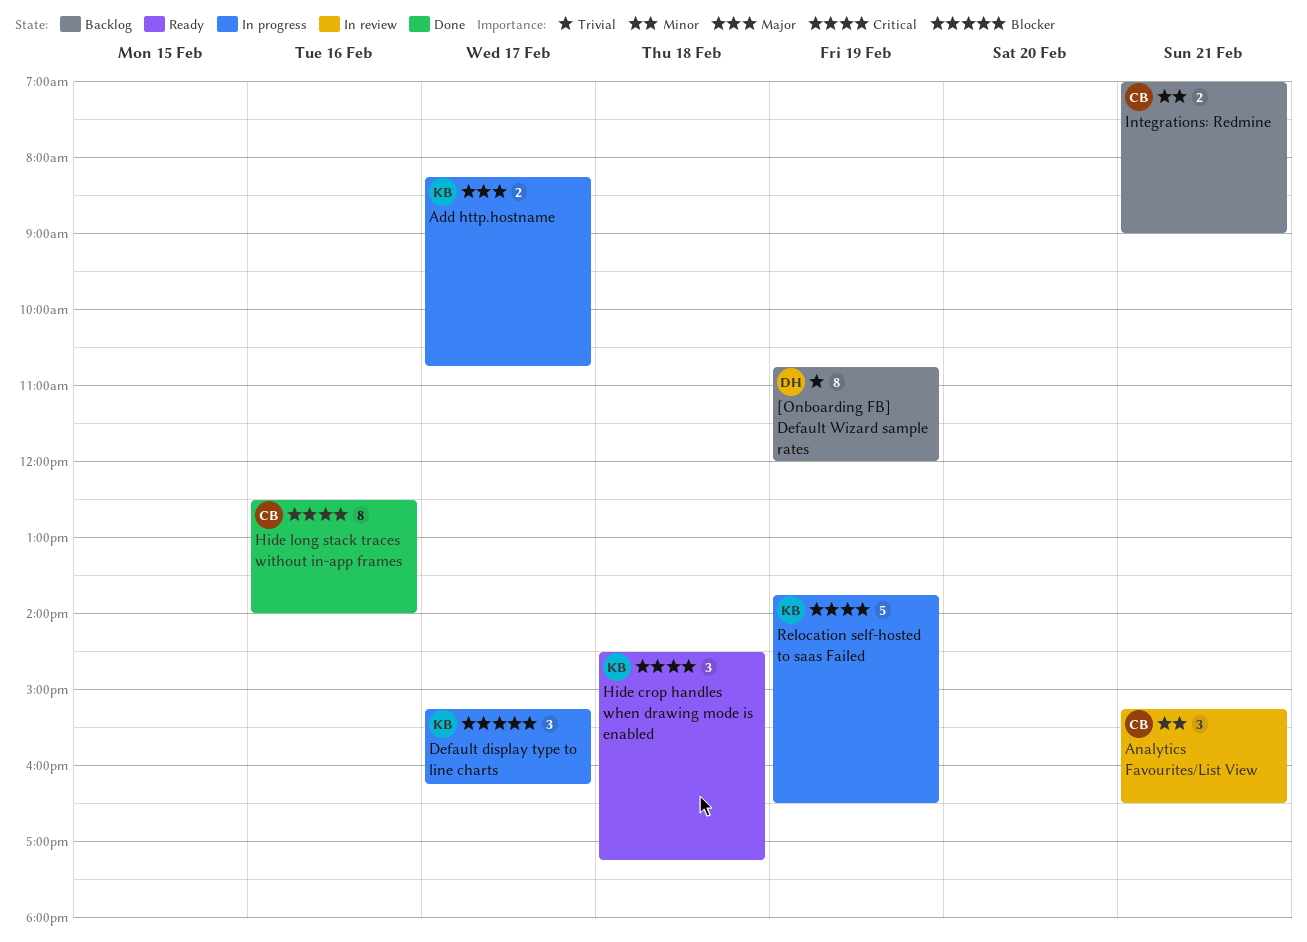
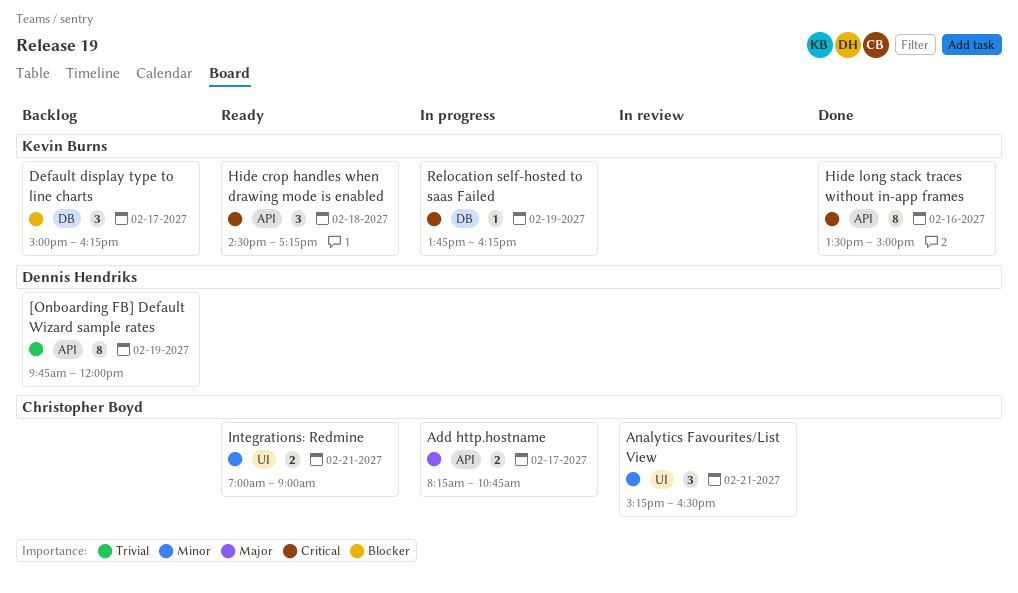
[Onboarding FB] Default Wizard sample rates, begins: 10:45 -> 09:45
Add http.hostname, owner: Kevin Burns -> Christopher Boyd
Default display type to line charts, status: In progress -> Backlog
Default display type to line charts, begins: 15:15 -> 15:00
Hide long stack traces without in-app frames, owner: Christopher Boyd -> Kevin Burns
Hide long stack traces without in-app frames, begins: 12:30 -> 13:30
Hide long stack traces without in-app frames, ends: 14:00 -> 15:00
Integrations: Redmine, status: Backlog -> Ready
Relocation self-hosted to saas Failed, estimate: 5 -> 1
Relocation self-hosted to saas Failed, ends: 16:30 -> 16:15

